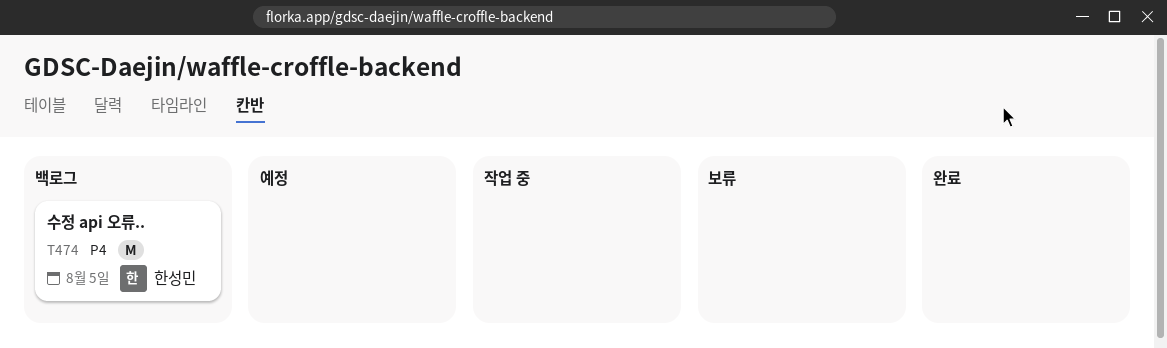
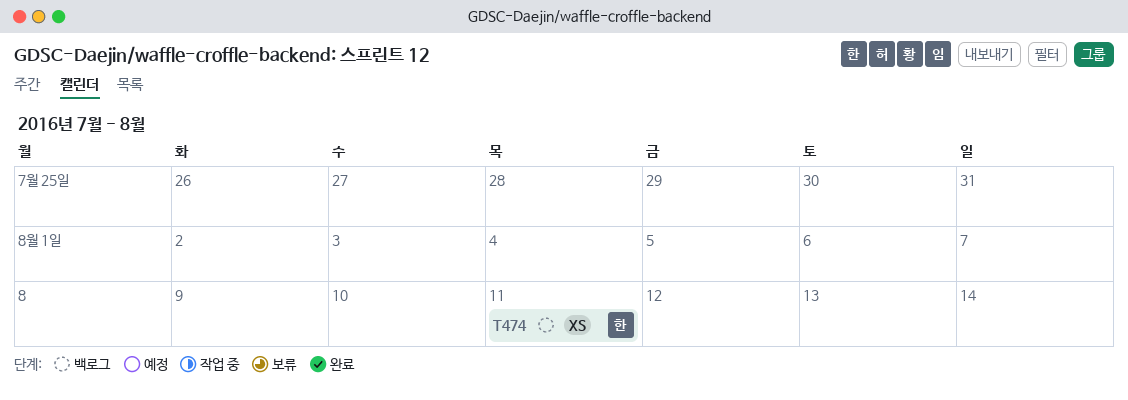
T474, estimate: M -> XS
T474, due: Aug 5 -> Aug 11

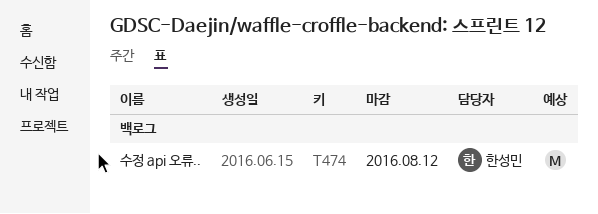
T474, estimate: XS -> M
T474, due: Aug 11 -> Aug 12

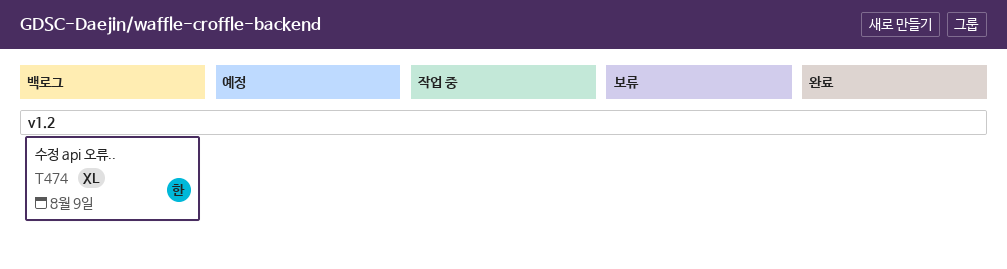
T474, estimate: M -> XL
T474, due: Aug 12 -> Aug 9

